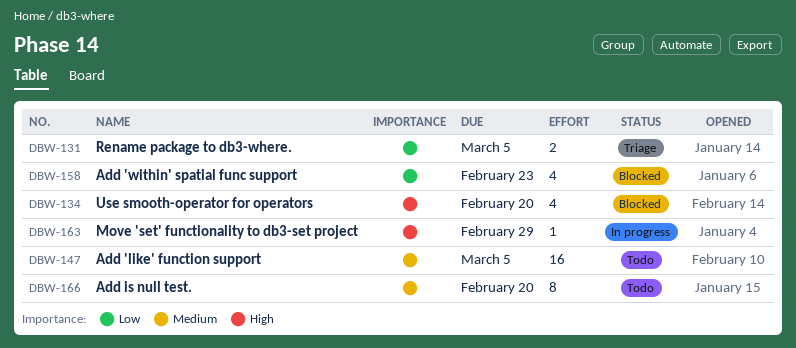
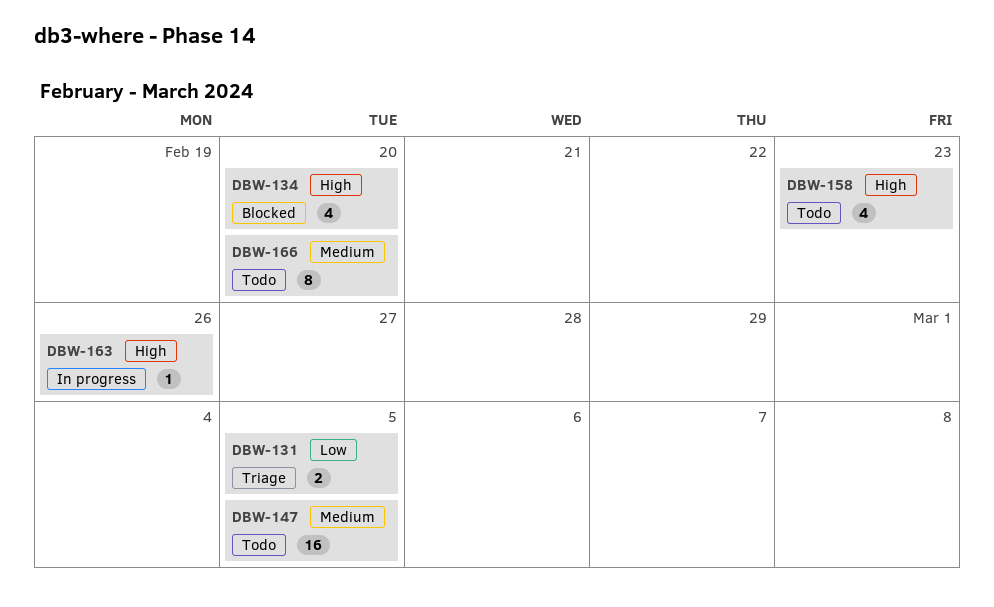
DBW-158, status: Blocked -> Todo
DBW-158, priority: Low -> High
DBW-163, due: Feb 29 -> Feb 26

